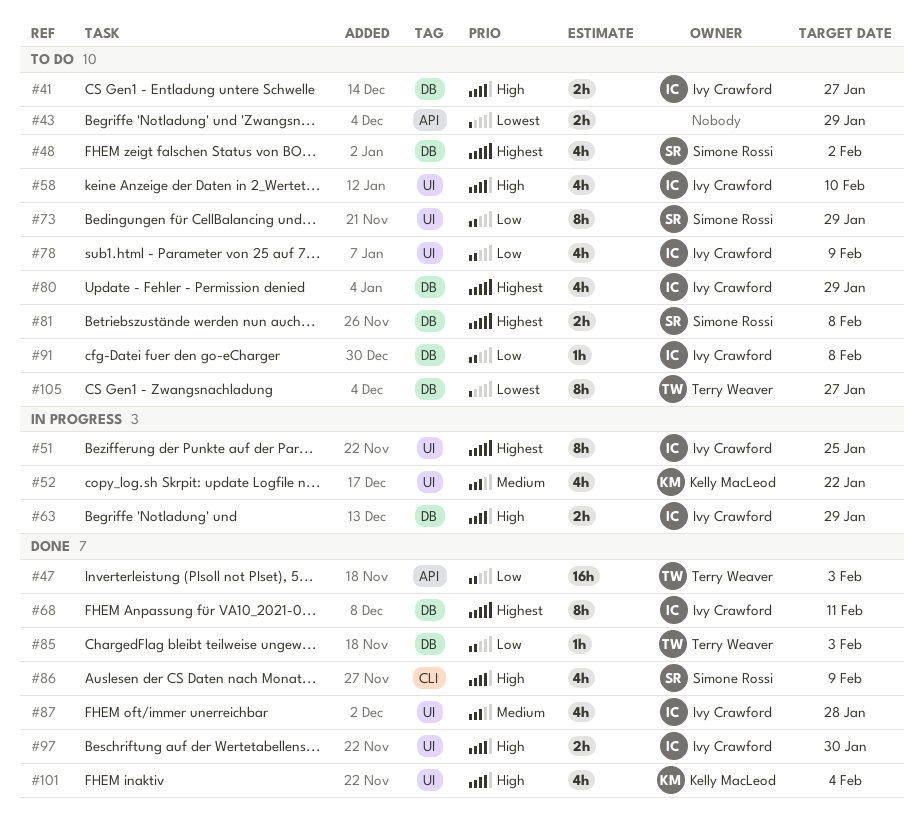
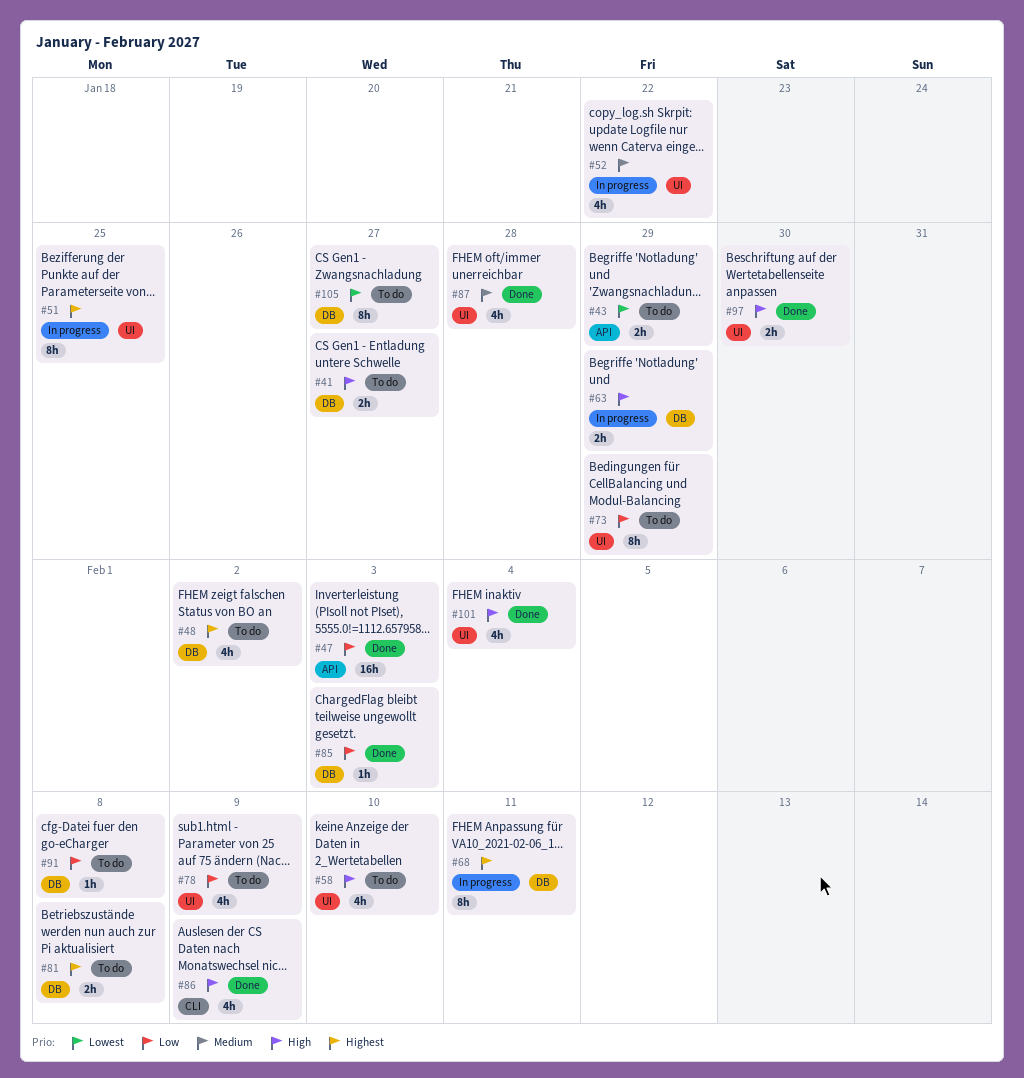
#68, status: Done -> In progress
#80: present -> none

